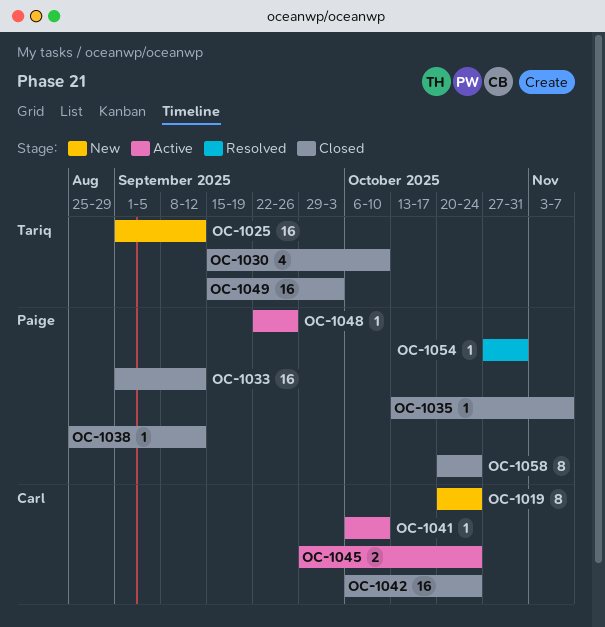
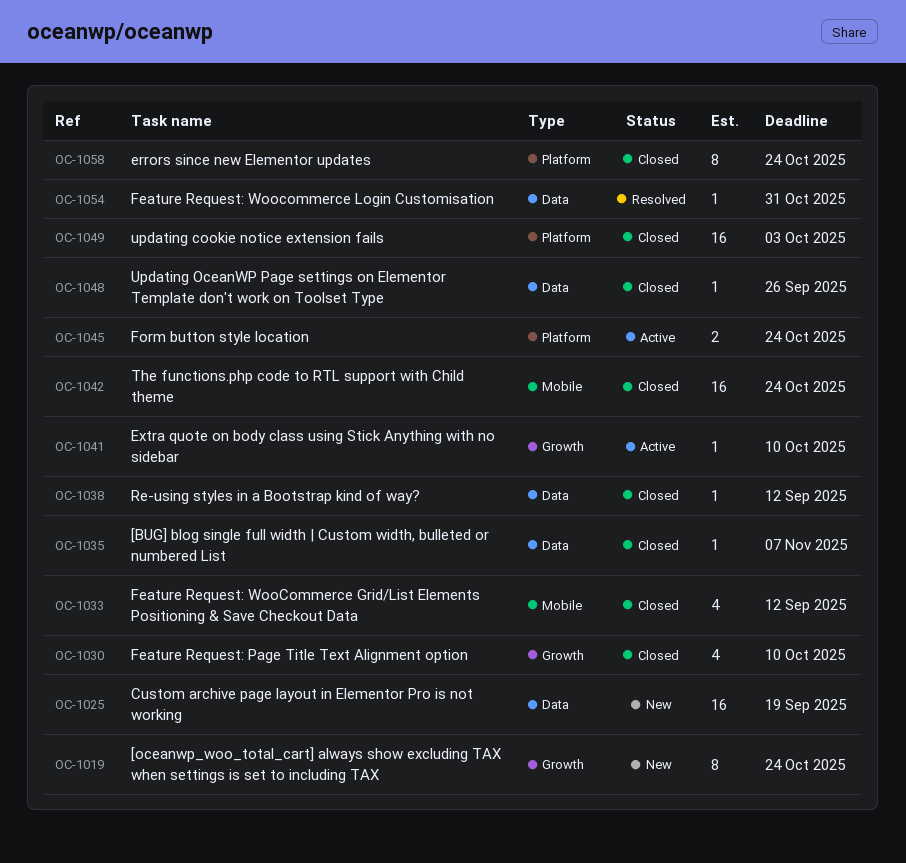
OC-1025, due: Sep 12 -> Sep 19
OC-1033, estimate: 16 -> 4
OC-1048, status: Active -> Closed

